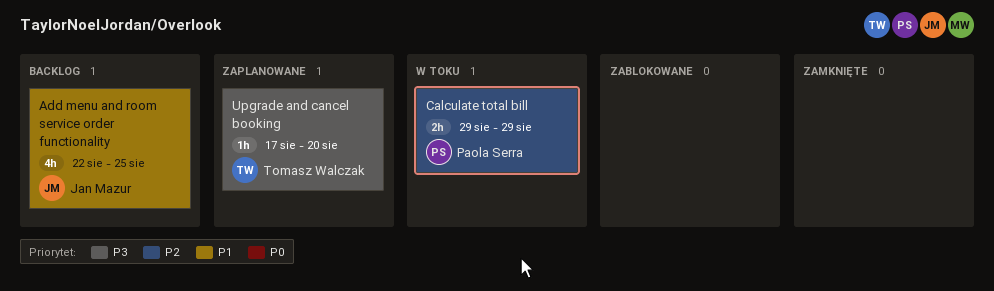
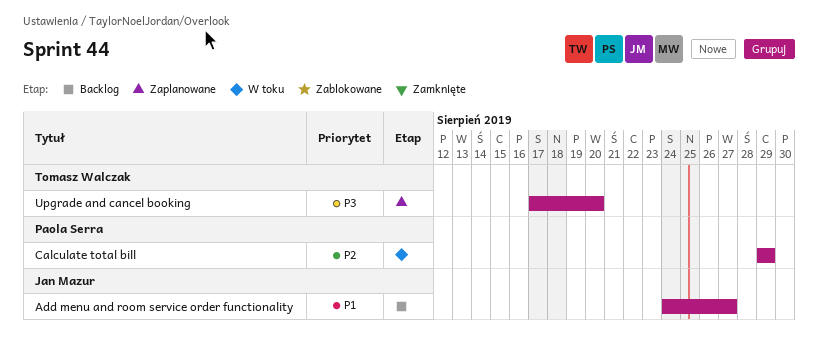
Add menu and room service order functionality, start: Aug 22 -> Aug 24
Add menu and room service order functionality, due: Aug 25 -> Aug 27

